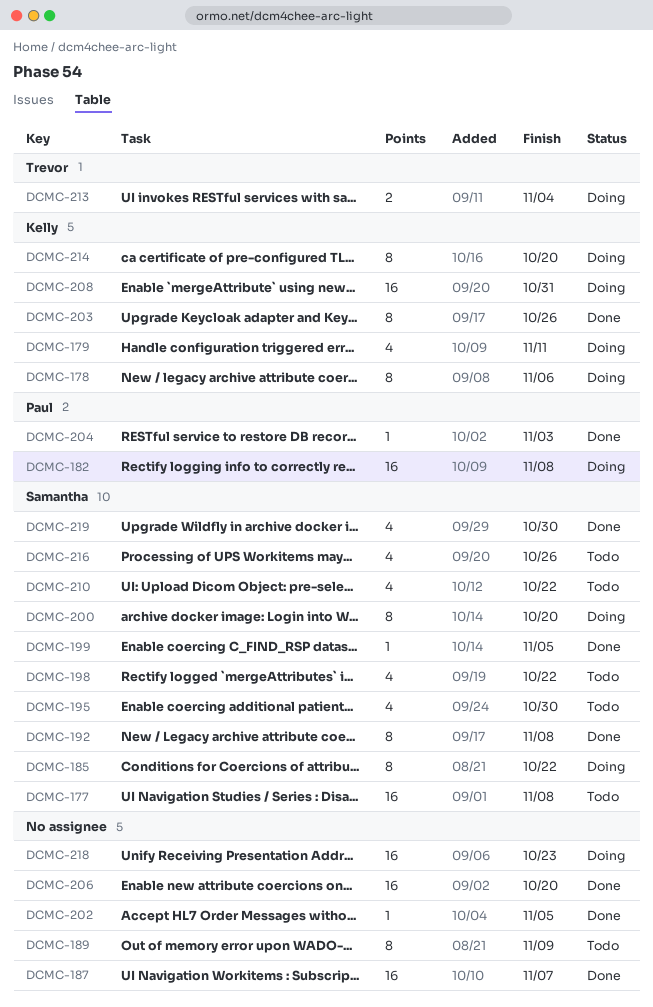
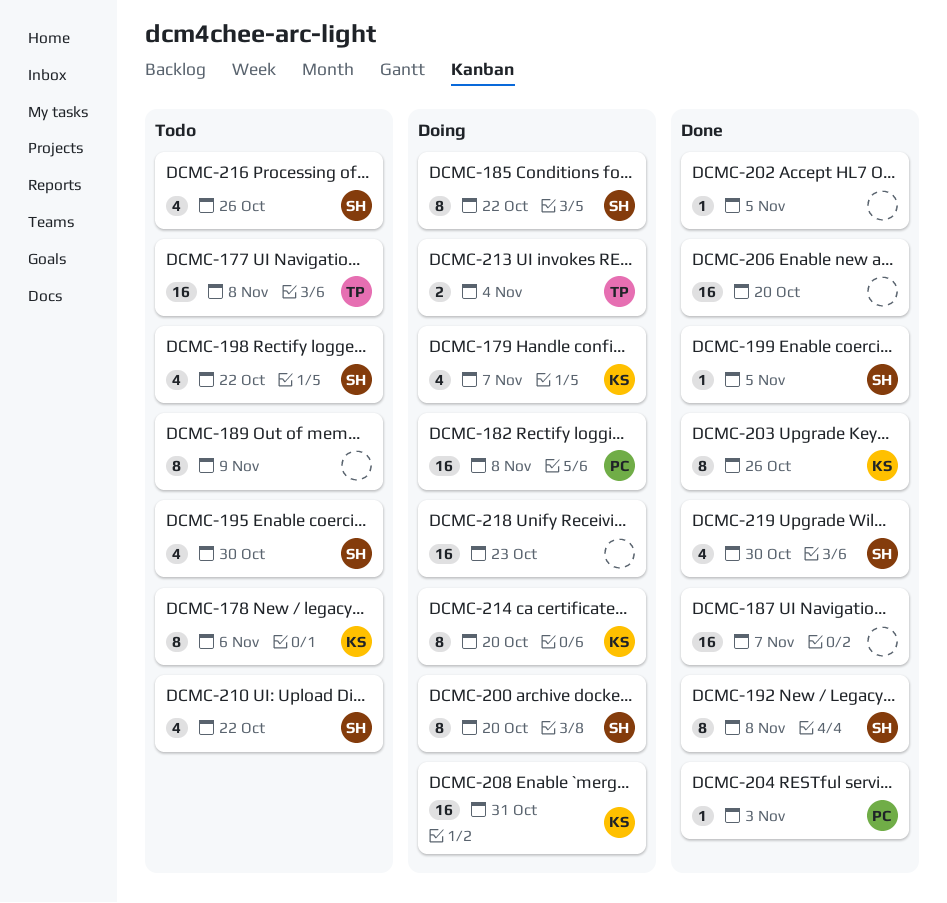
DCMC-177, owner: Samantha -> Trevor
DCMC-178, status: Doing -> Todo
DCMC-179, due: Nov 11 -> Nov 7

